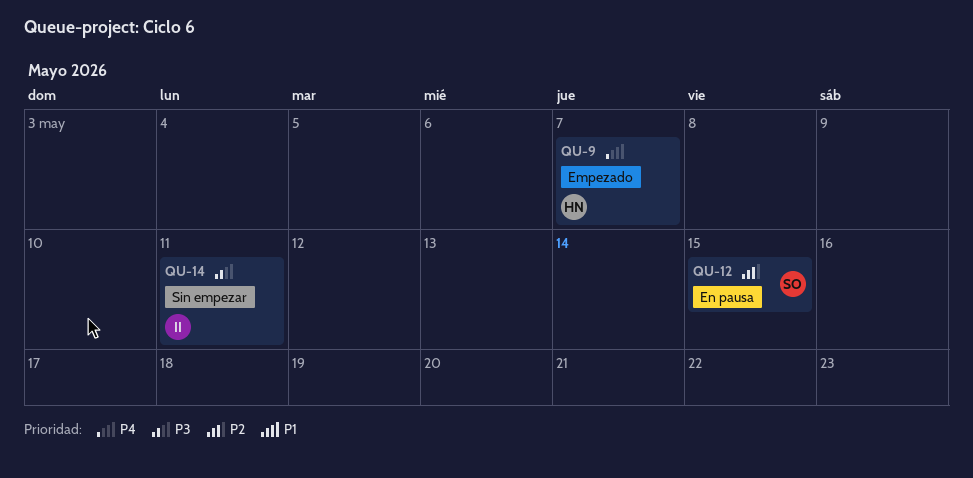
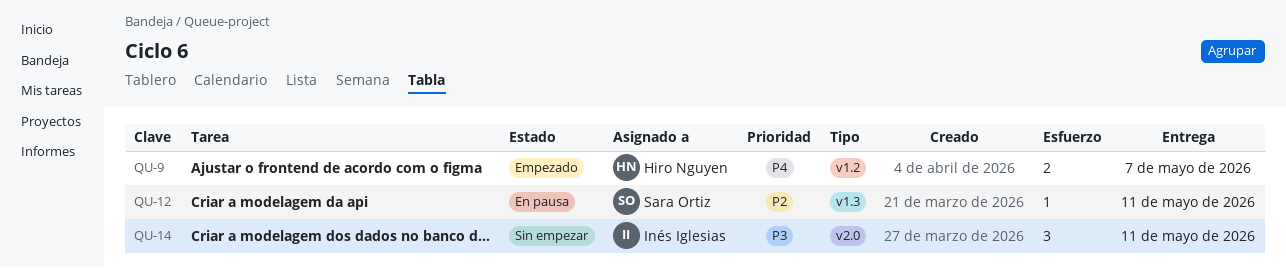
QU-12, due: May 15 -> May 11

